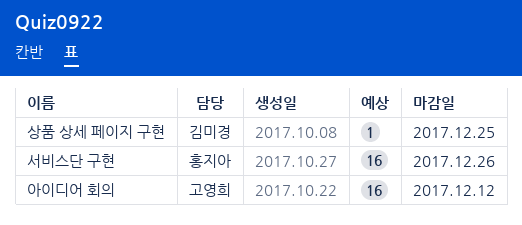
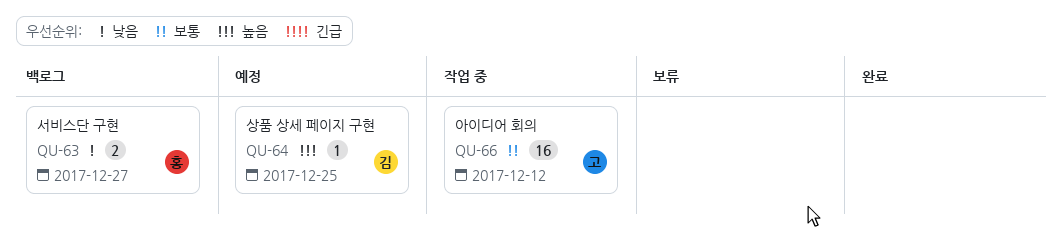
서비스단 구현, estimate: 16 -> 2
서비스단 구현, due: Dec 26 -> Dec 27

